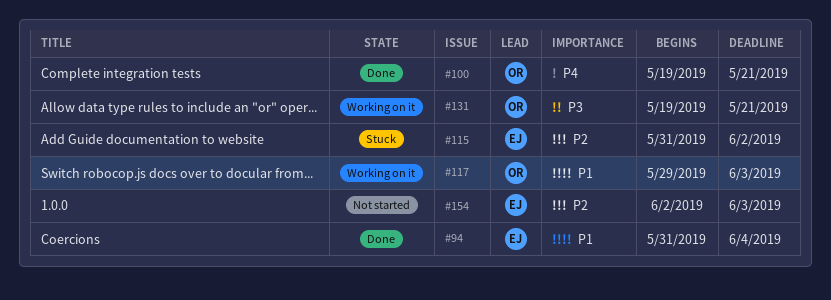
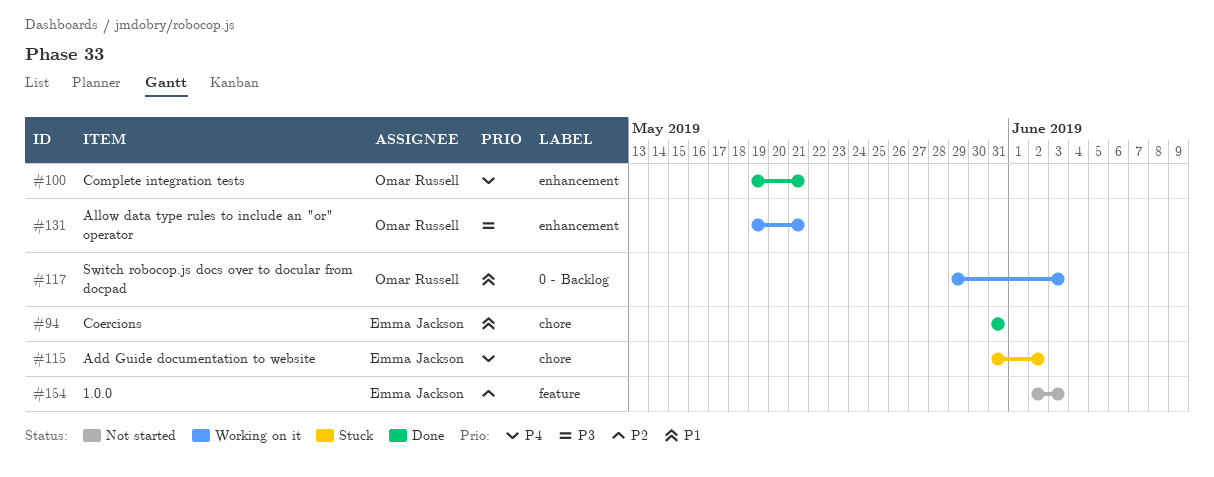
#94, due: Jun 4 -> May 31
#115, priority: P2 -> P4

